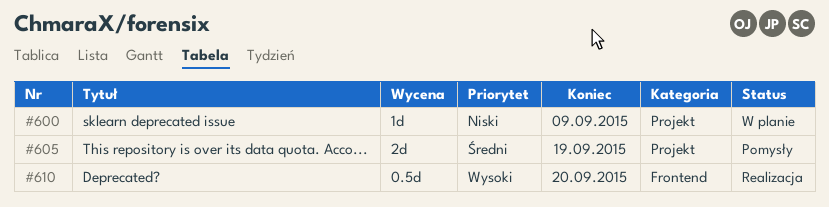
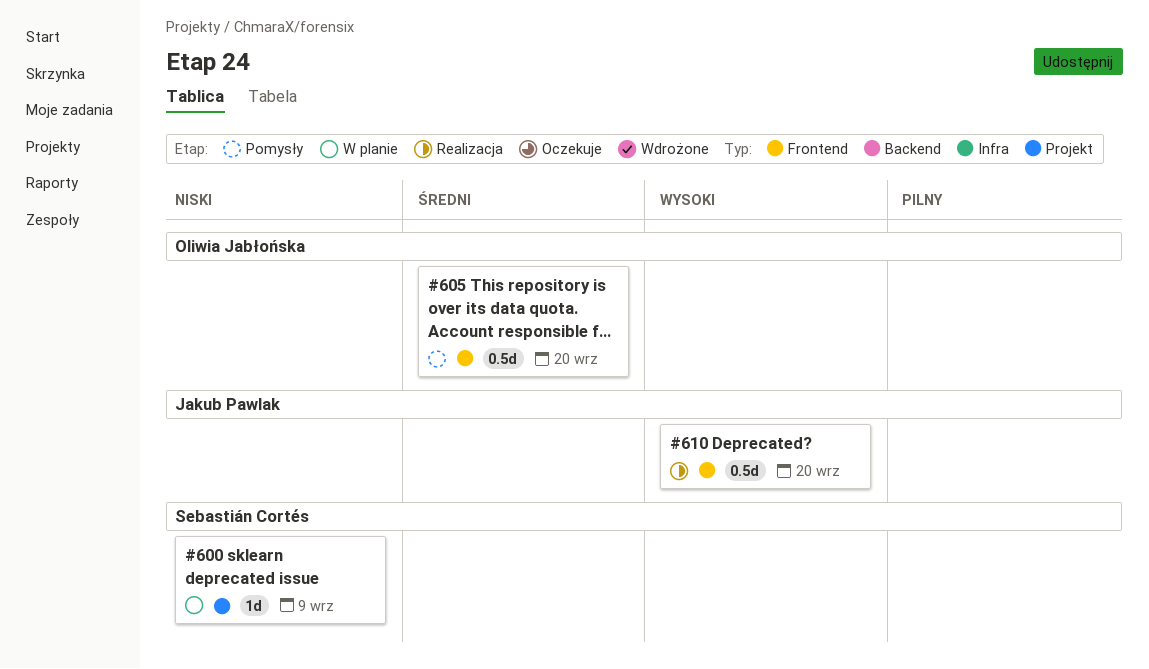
#605, label: Projekt -> Frontend
#605, estimate: 2d -> 0.5d
#605, due: Sep 19 -> Sep 20

